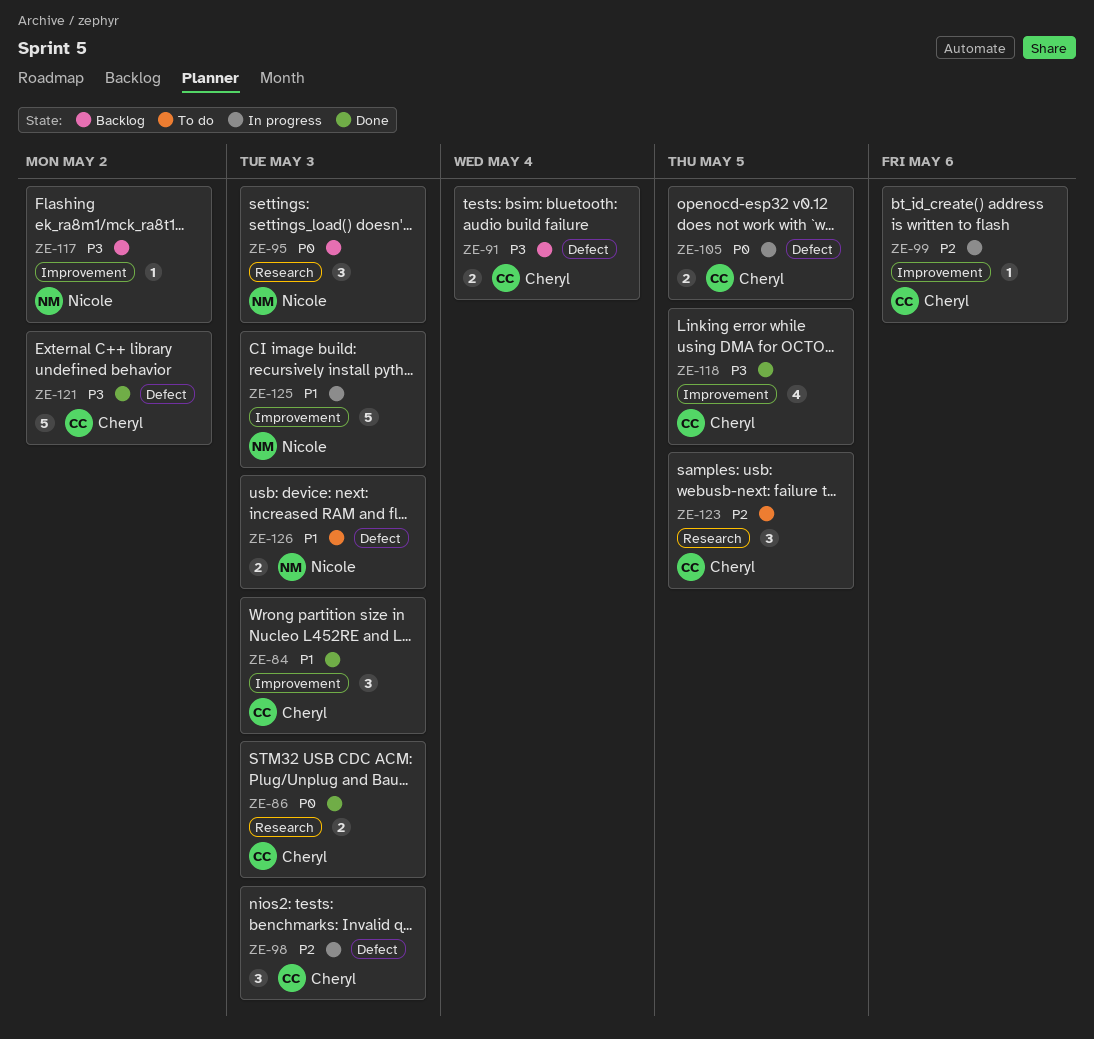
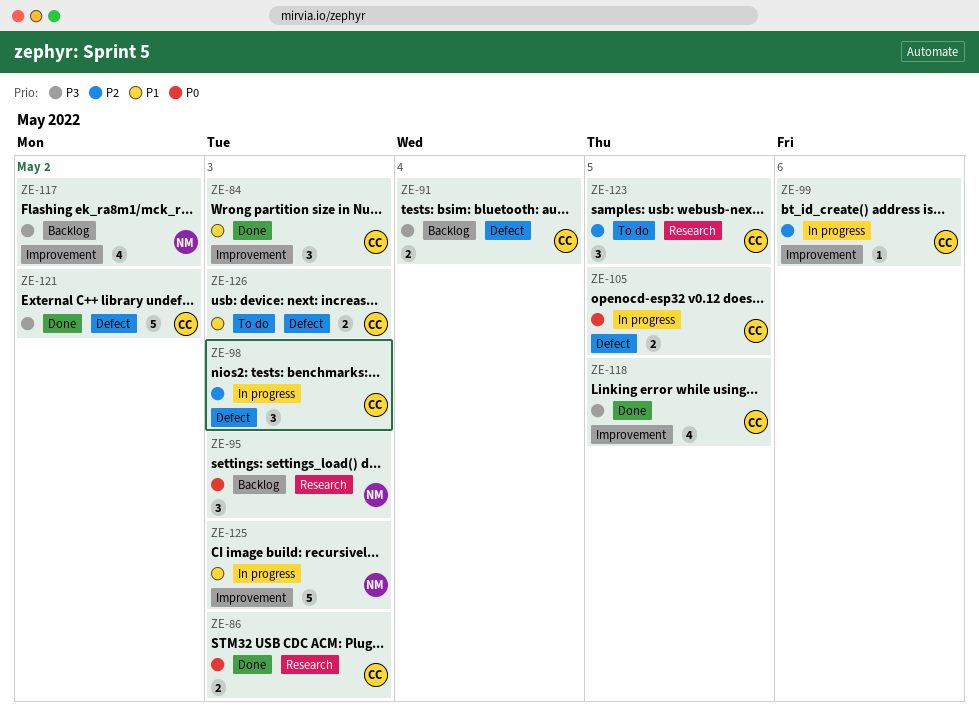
ZE-117, estimate: 1 -> 4
ZE-126, owner: Nicole -> Cheryl

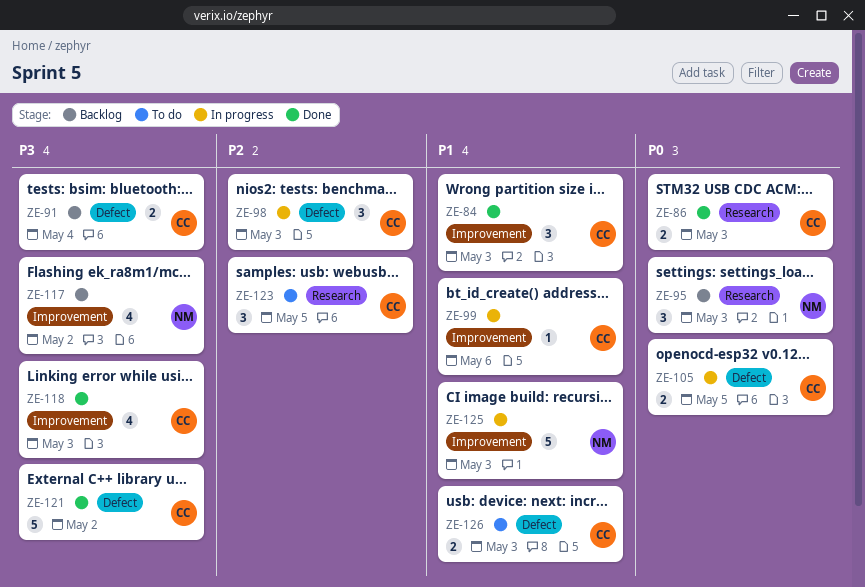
ZE-99, priority: P2 -> P1
ZE-118, due: May 5 -> May 3

